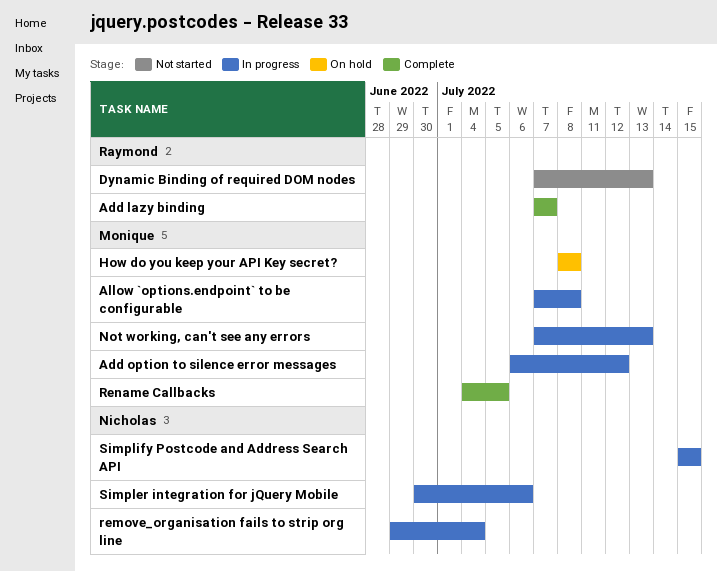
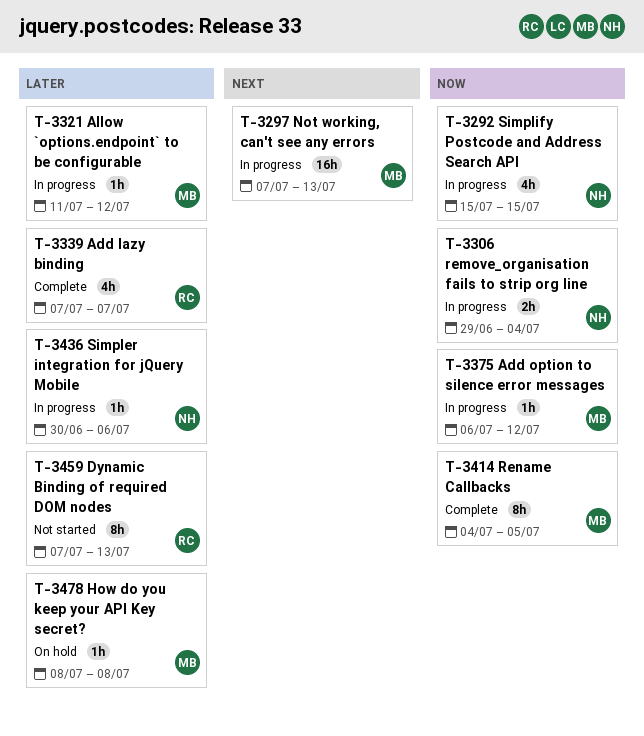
Allow `options.endpoint` to be configurable, start: Jul 7 -> Jul 11
Allow `options.endpoint` to be configurable, due: Jul 8 -> Jul 12

